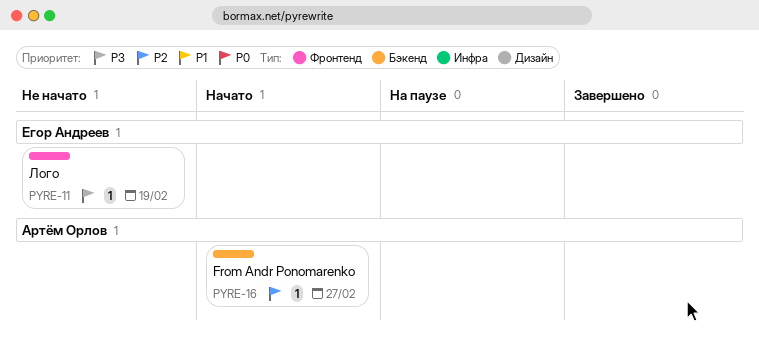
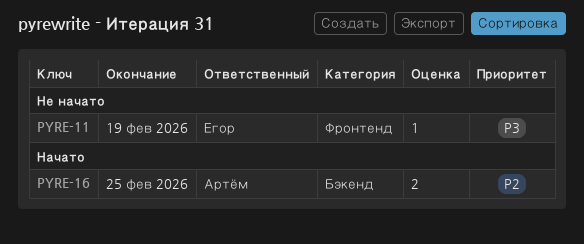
PYRE-16, estimate: 1 -> 2
PYRE-16, due: Feb 27 -> Feb 25

